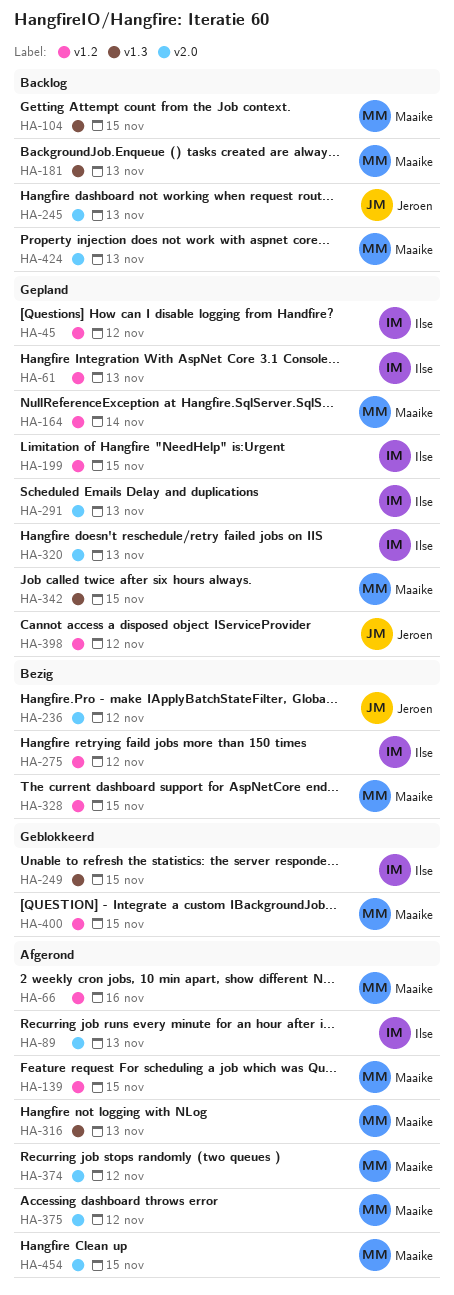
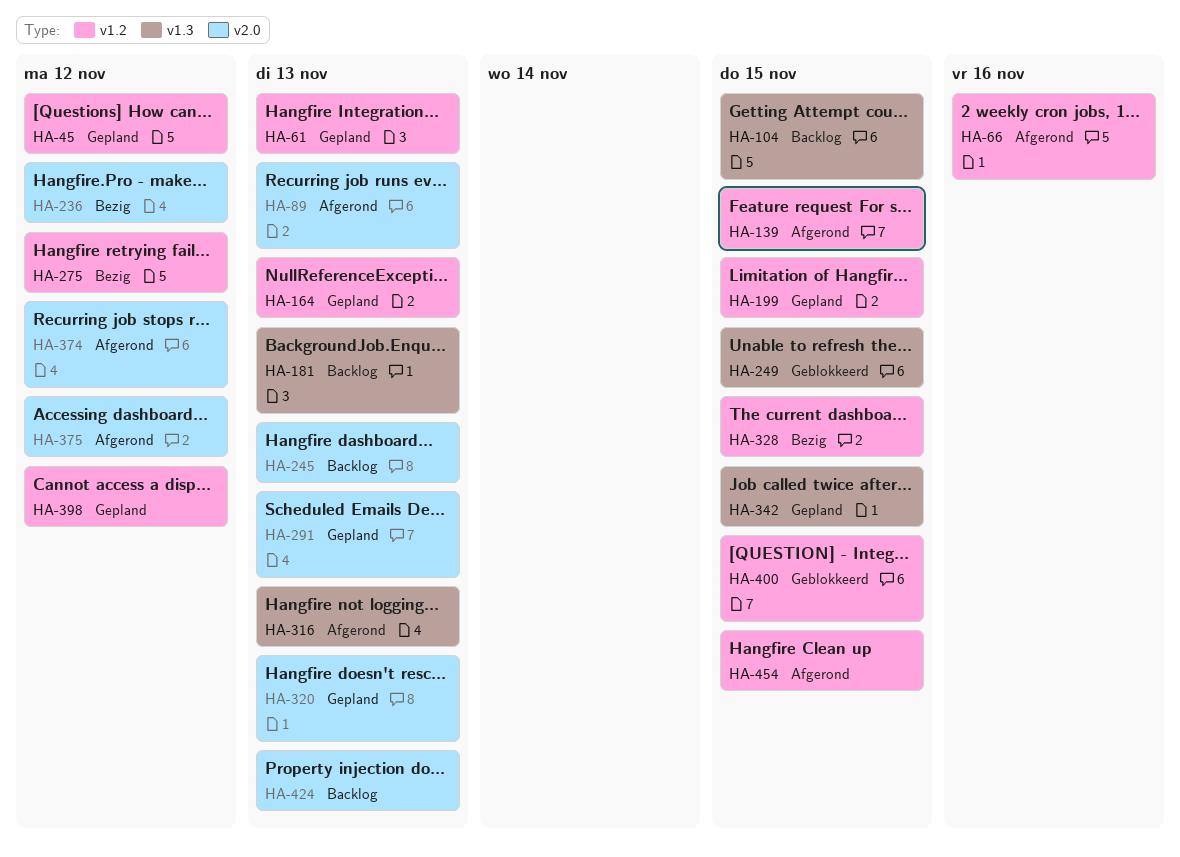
HA-164, due: Nov 14 -> Nov 13
HA-454, label: v2.0 -> v1.2

